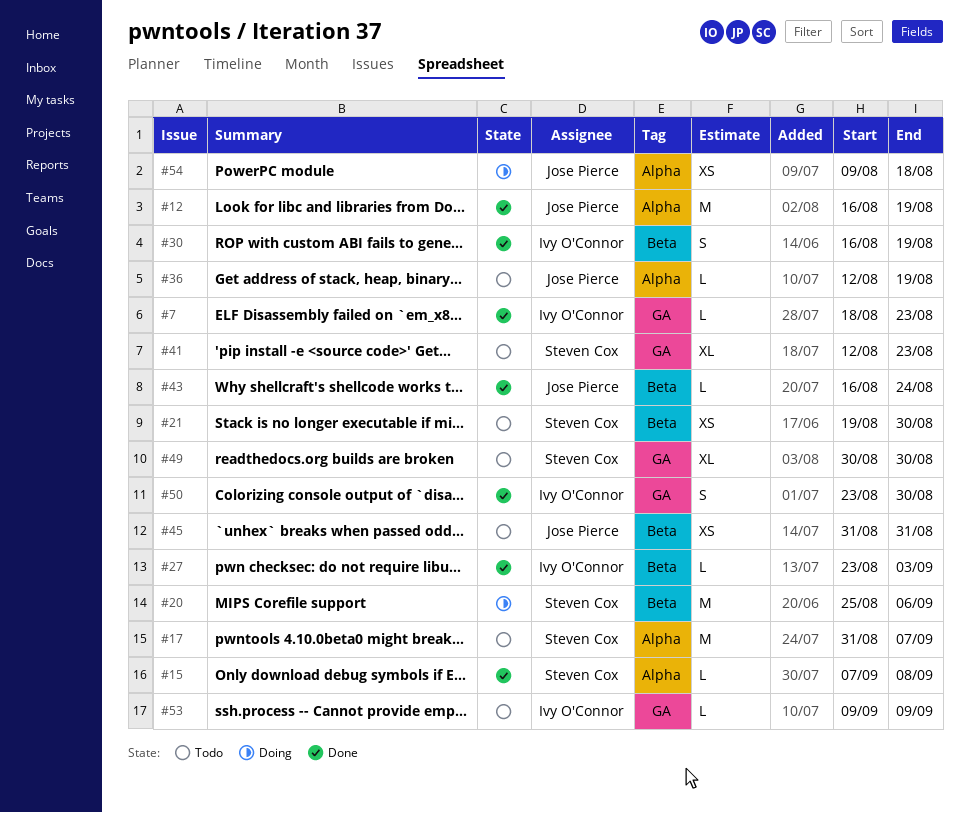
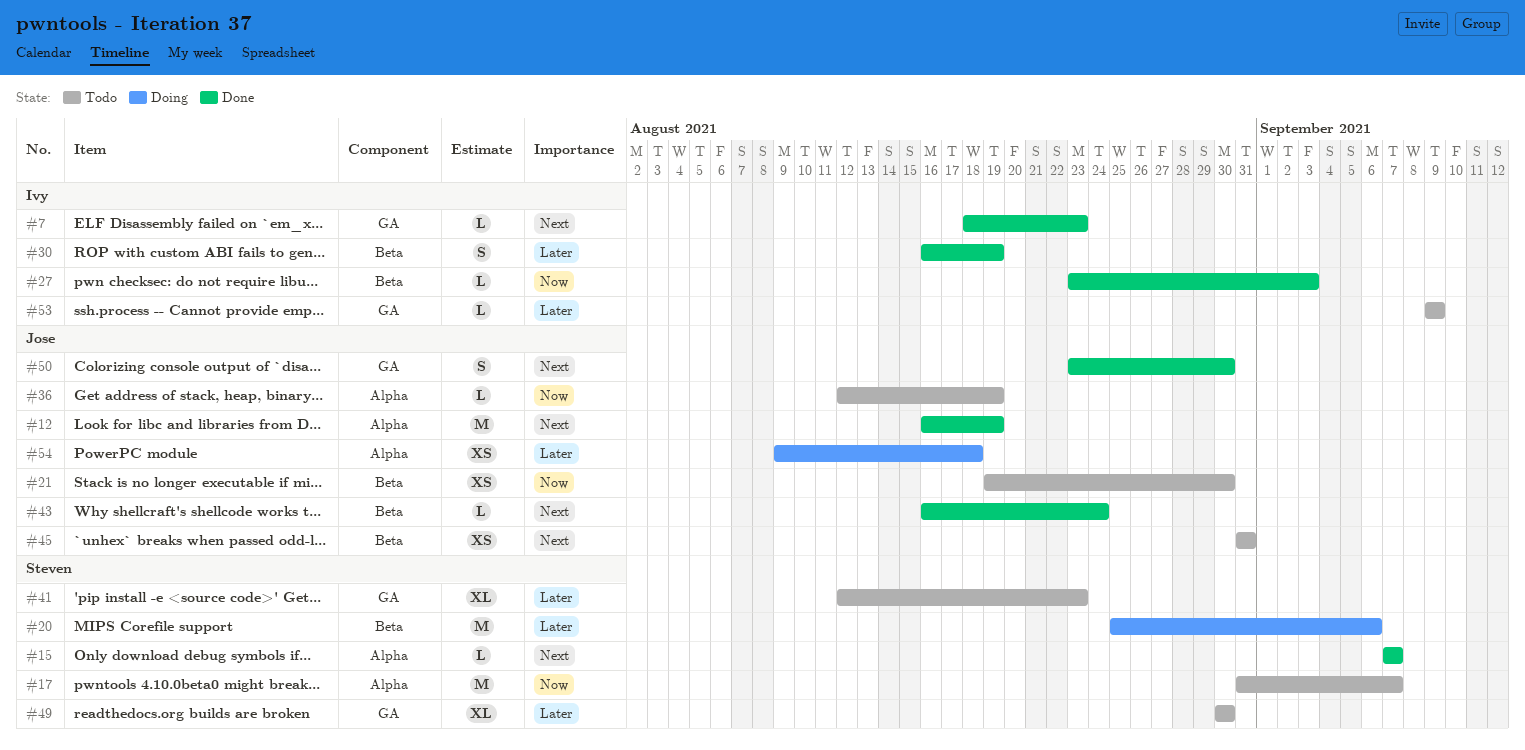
#15, due: Sep 8 -> Sep 7
#21, owner: Steven Cox -> Jose Pierce
#50, owner: Ivy O'Connor -> Jose Pierce

